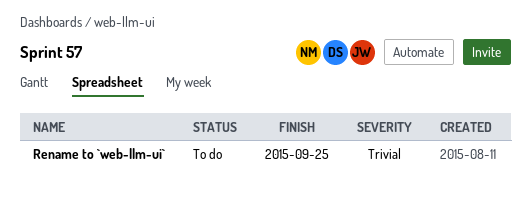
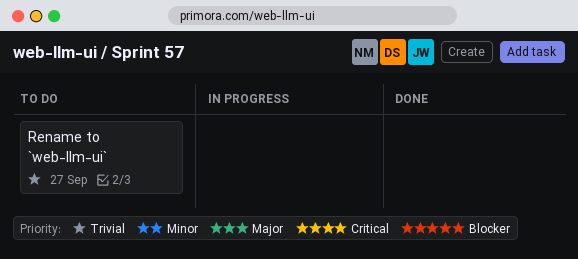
Rename to `web-llm-ui`, due: Sep 25 -> Sep 27

